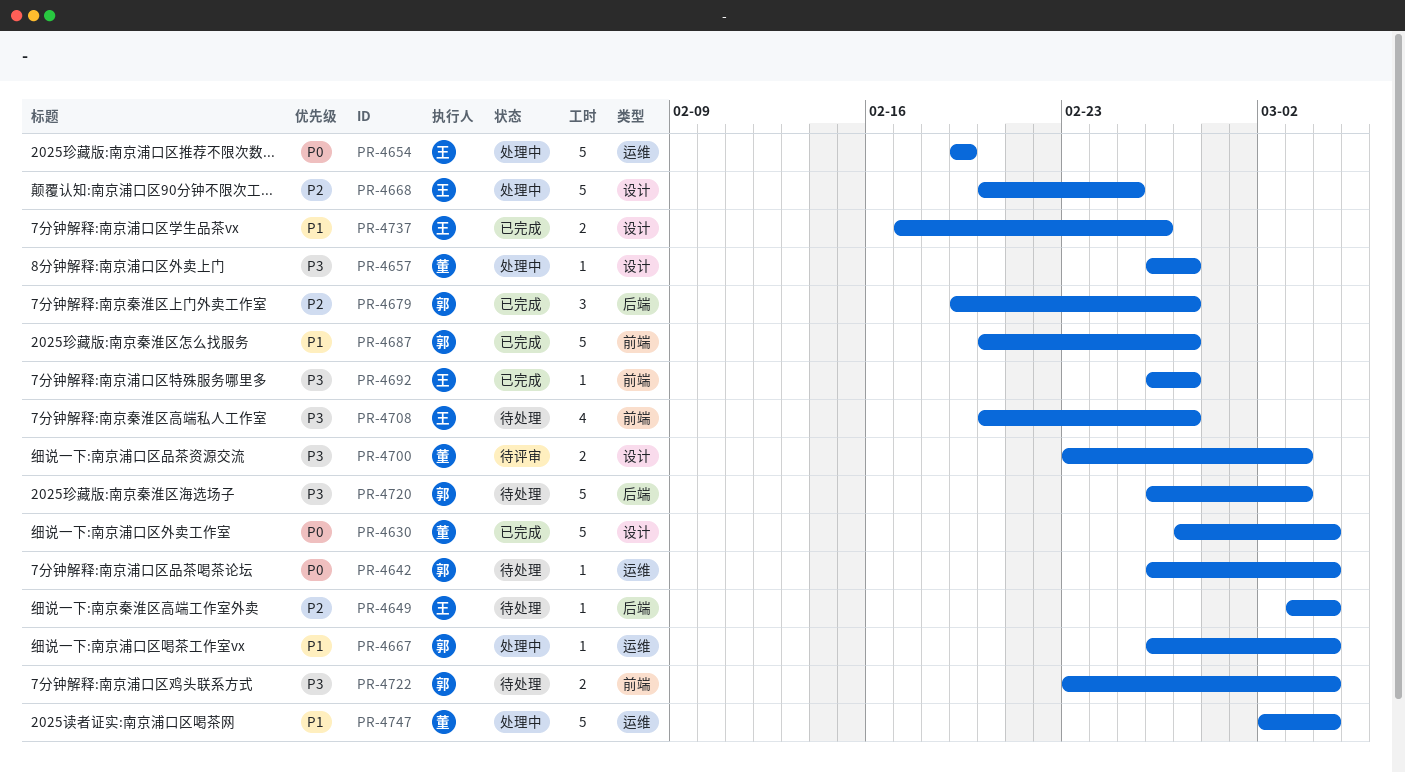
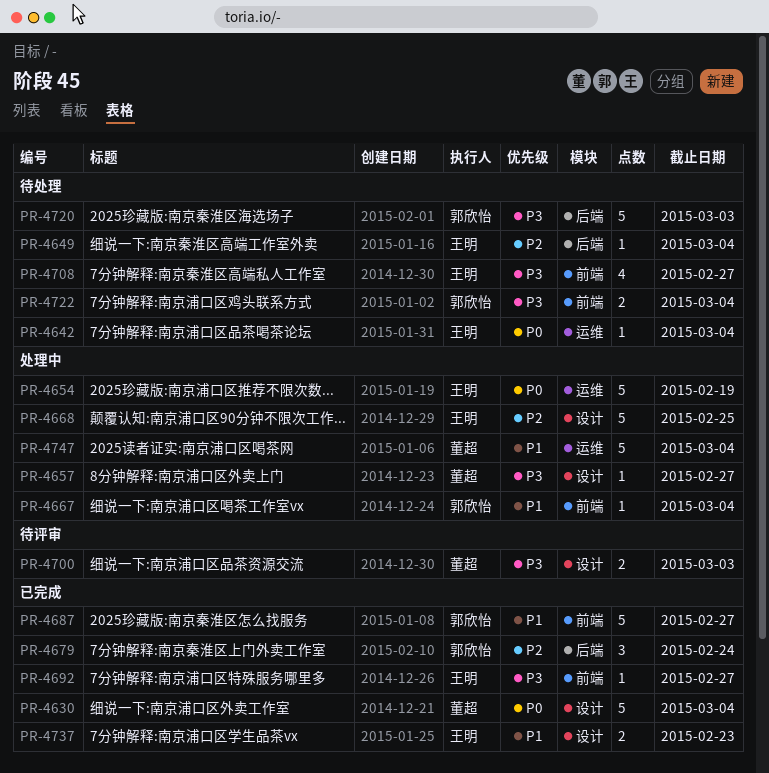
PR-4642, owner: 郭欣怡 -> 王明
PR-4667, label: 运维 -> 前端
PR-4679, due: Feb 27 -> Feb 24
PR-4737, due: Feb 26 -> Feb 23

